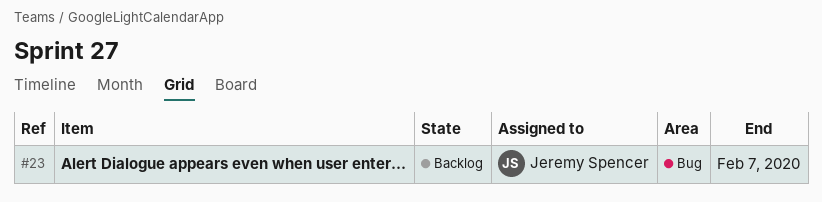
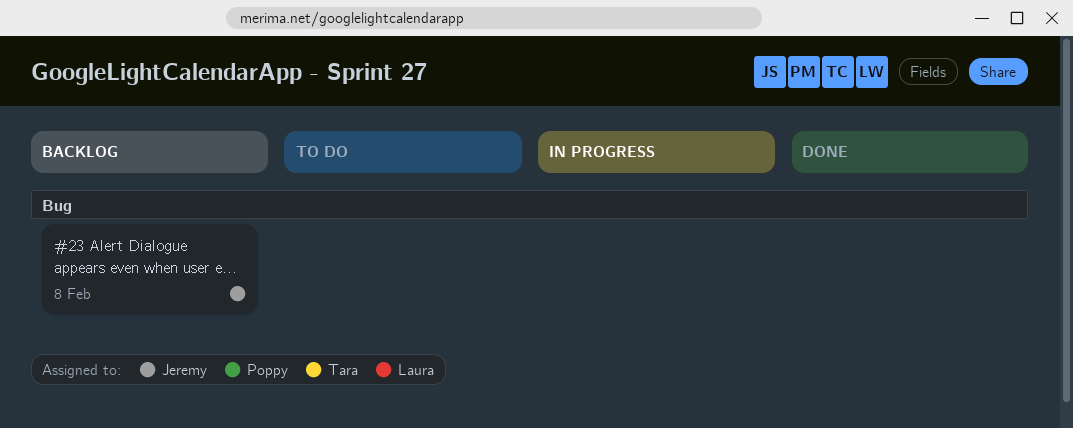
#23, due: Feb 7 -> Feb 8

